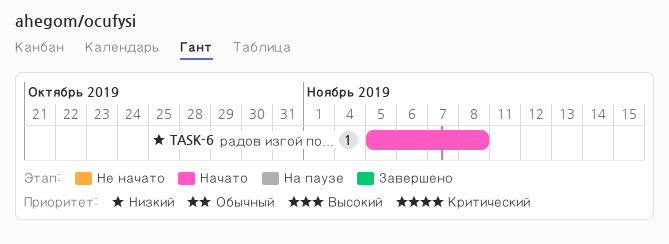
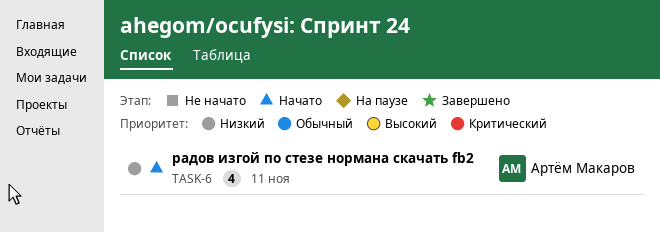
TASK-6, estimate: 1 -> 4
TASK-6, due: Nov 8 -> Nov 11

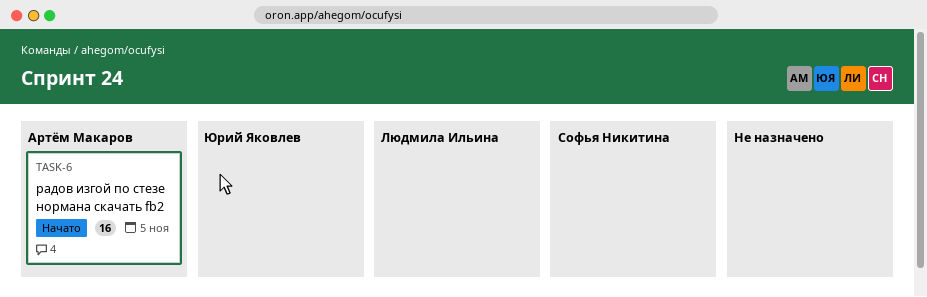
TASK-6, estimate: 4 -> 16
TASK-6, due: Nov 11 -> Nov 5

